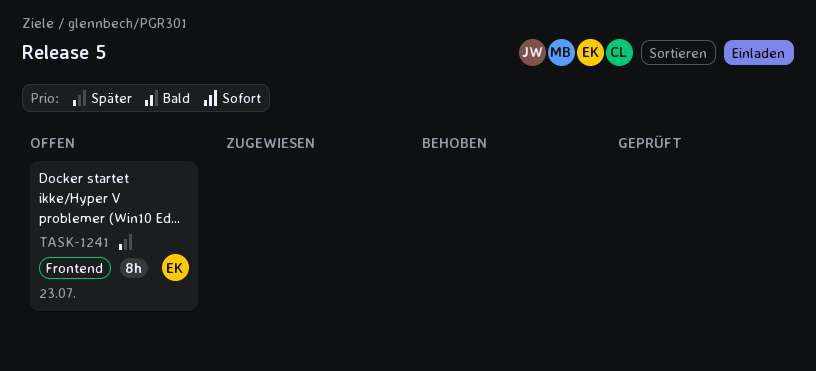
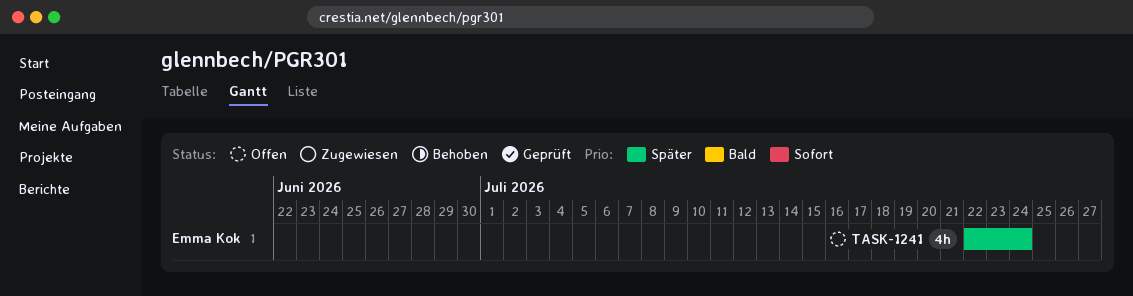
TASK-1241, estimate: 8h -> 4h
TASK-1241, due: Jul 23 -> Jul 24

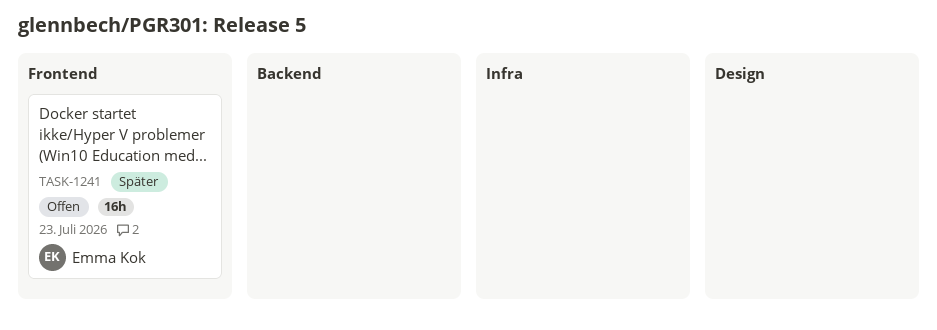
TASK-1241, estimate: 4h -> 16h
TASK-1241, due: Jul 24 -> Jul 23

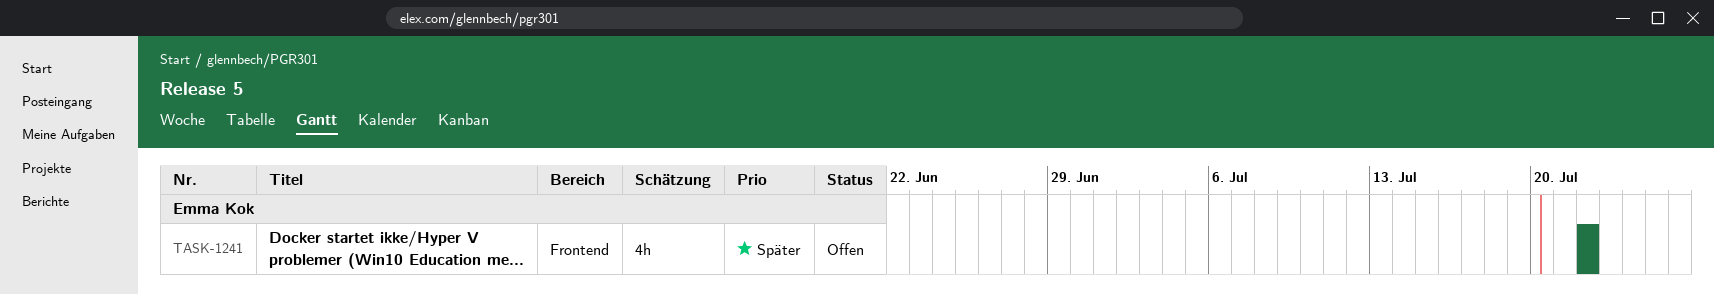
TASK-1241, estimate: 16h -> 4h
TASK-1241, due: Jul 23 -> Jul 22

